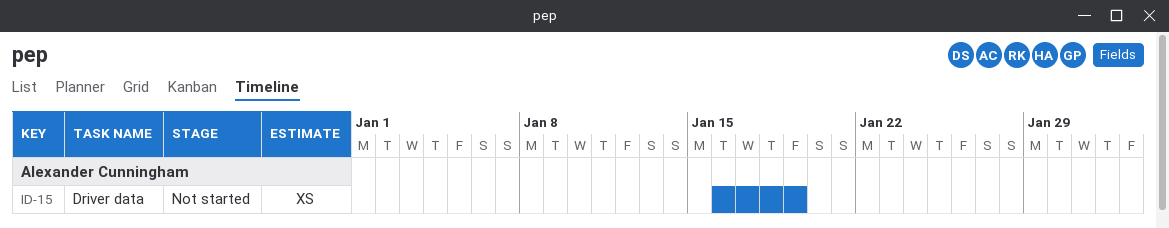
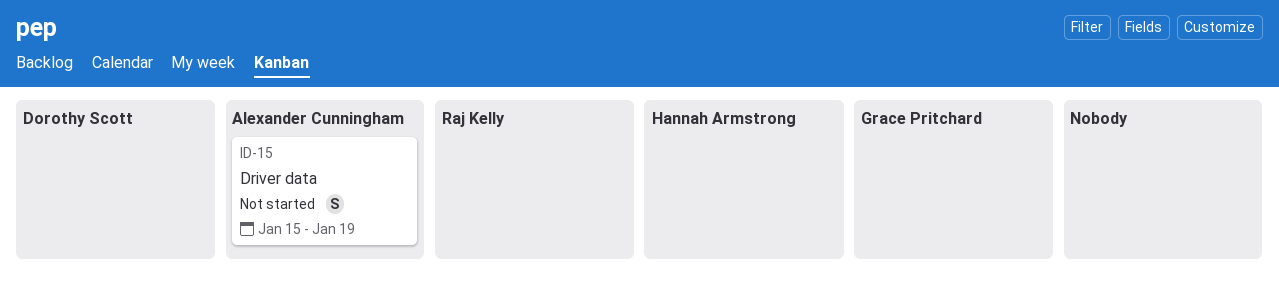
ID-15, estimate: XS -> S
ID-15, start: Jan 16 -> Jan 15

